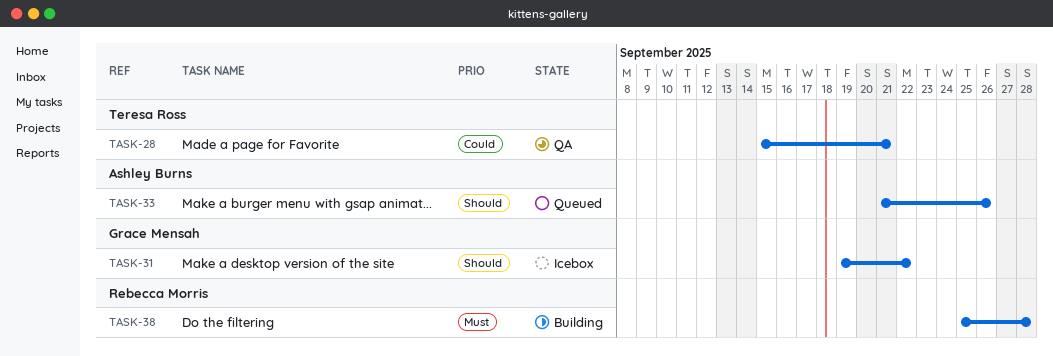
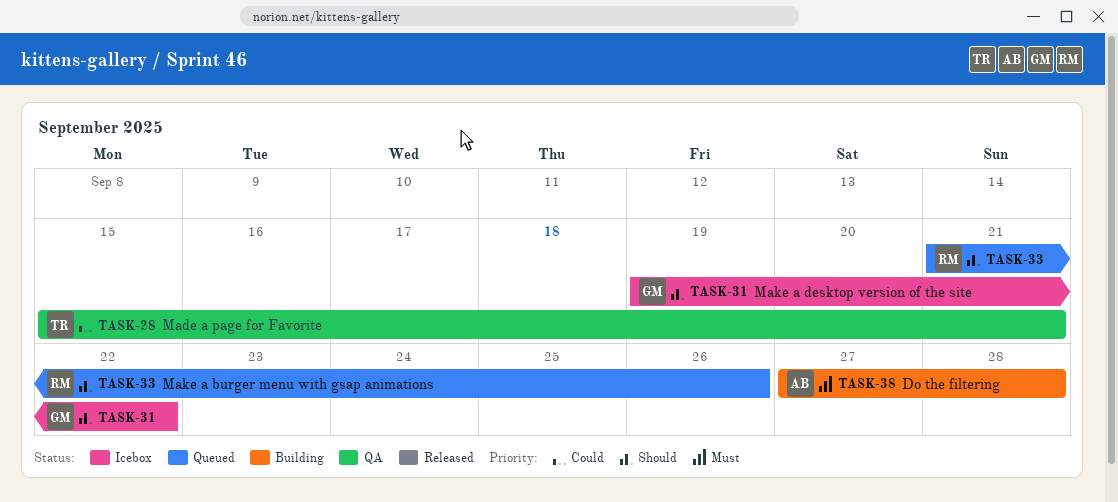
TASK-33, owner: Ashley Burns -> Rebecca Morris
TASK-38, owner: Rebecca Morris -> Ashley Burns
TASK-38, start: Sep 25 -> Sep 27

